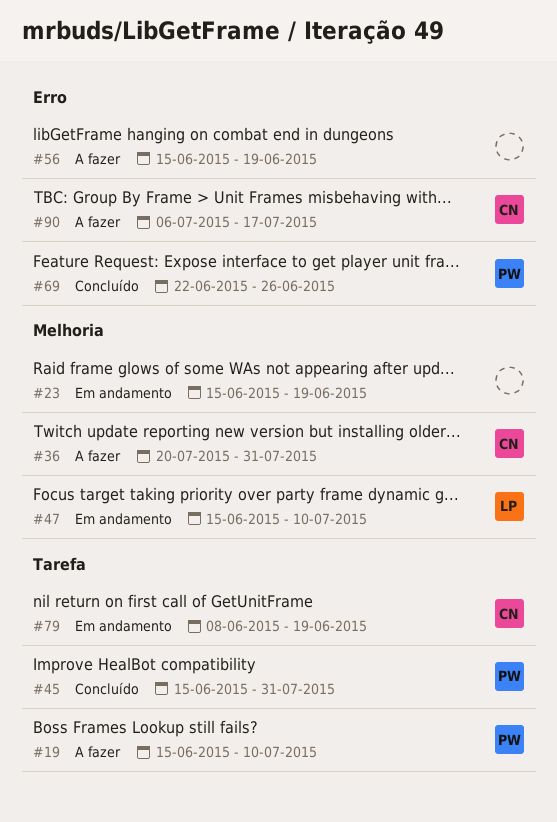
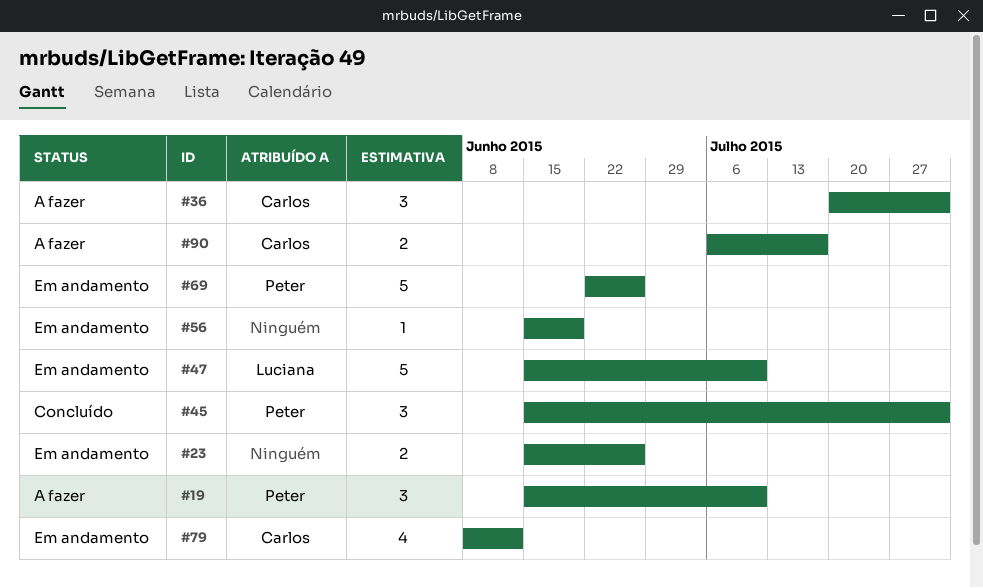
#23, due: Jun 19 -> Jun 26
#56, status: A fazer -> Em andamento
#69, status: Concluído -> Em andamento
#79, due: Jun 19 -> Jun 12

